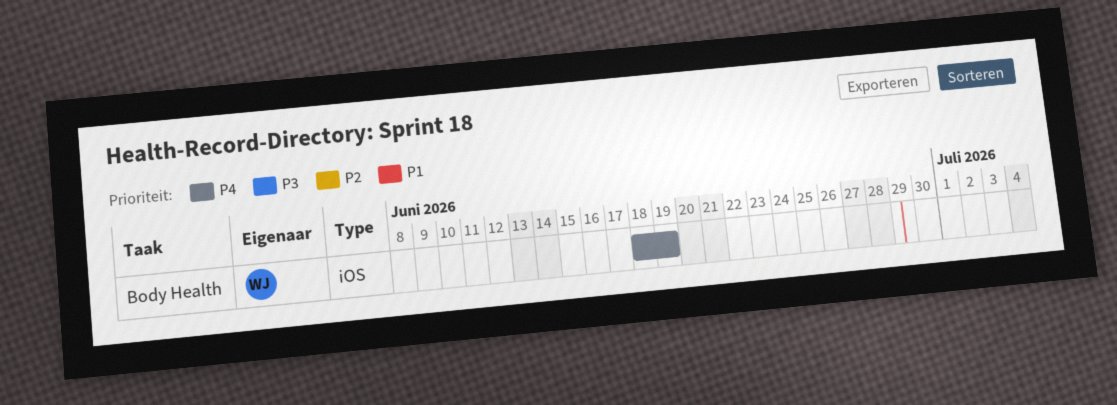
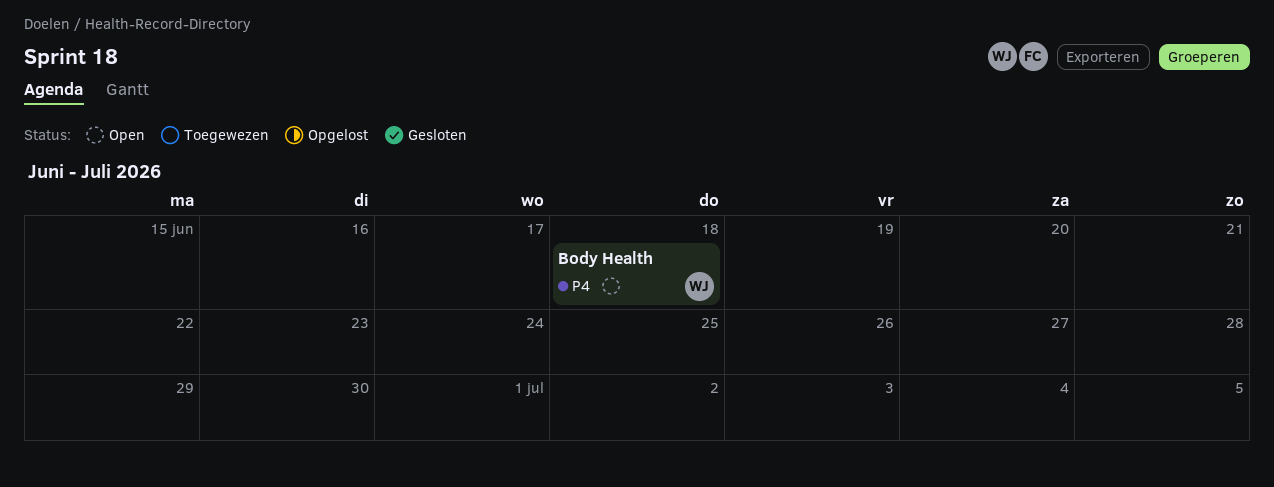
Body Health, due: Jun 19 -> Jun 18

